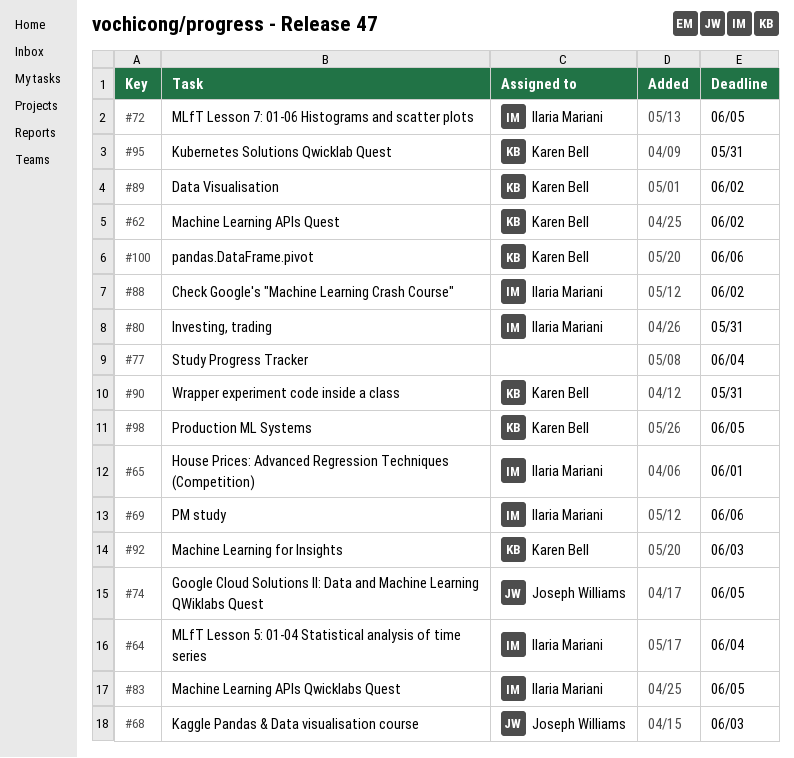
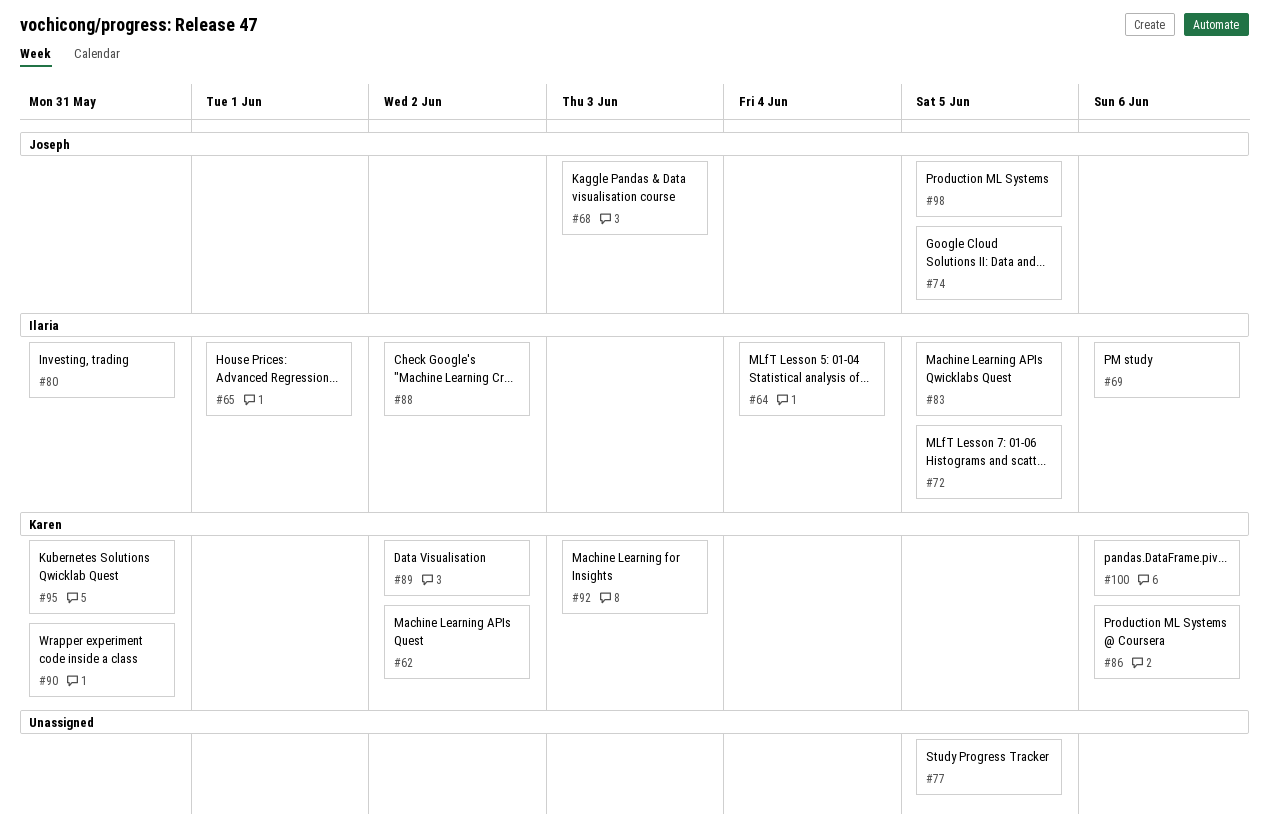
#77, due: Jun 4 -> Jun 5
#86: none -> present
#98, owner: Karen Bell -> Joseph Williams

